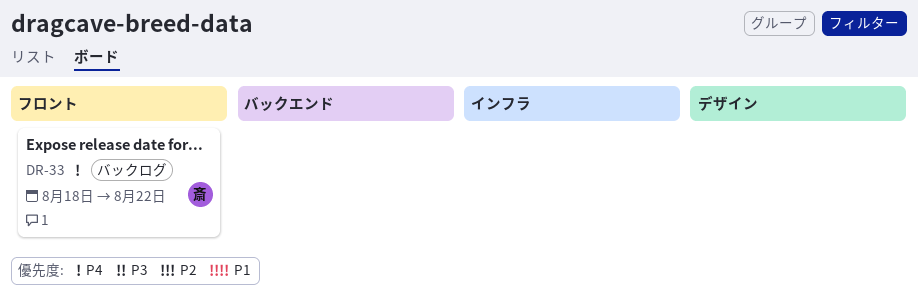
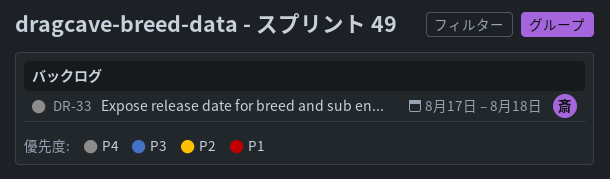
DR-33, start: Aug 18 -> Aug 17
DR-33, due: Aug 22 -> Aug 18

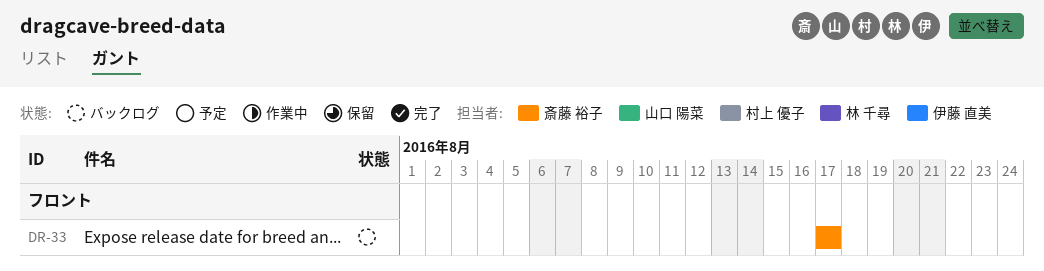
DR-33, due: Aug 18 -> Aug 17

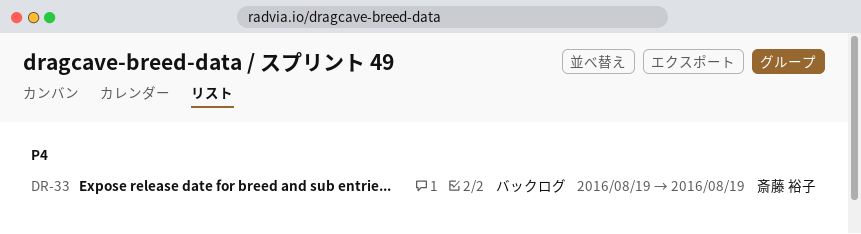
DR-33, start: Aug 17 -> Aug 19
DR-33, due: Aug 17 -> Aug 19

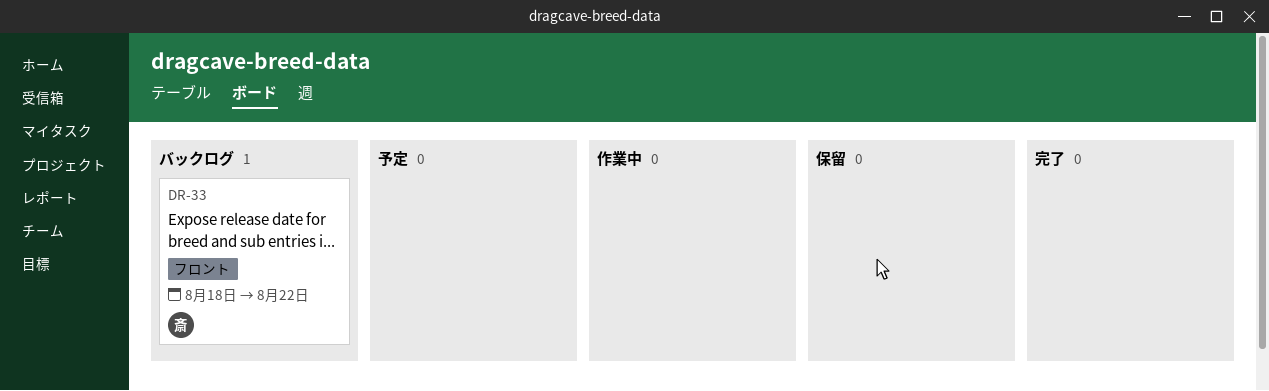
DR-33, start: Aug 19 -> Aug 18
DR-33, due: Aug 19 -> Aug 22

